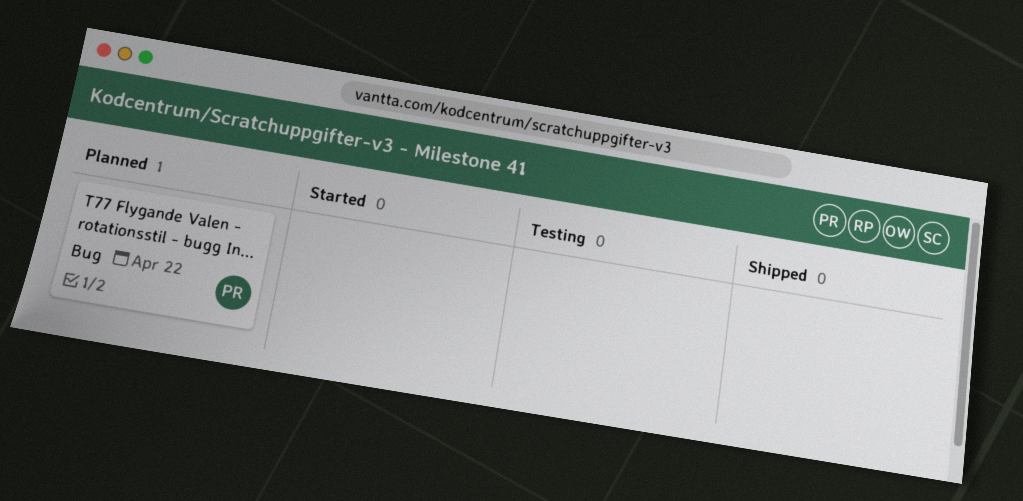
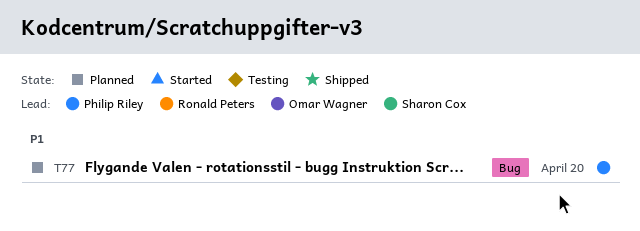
T77, due: Apr 22 -> Apr 20

